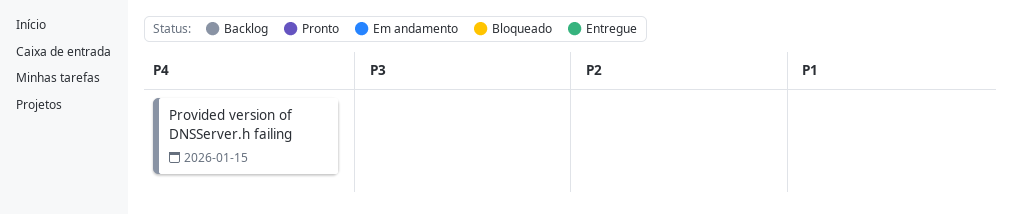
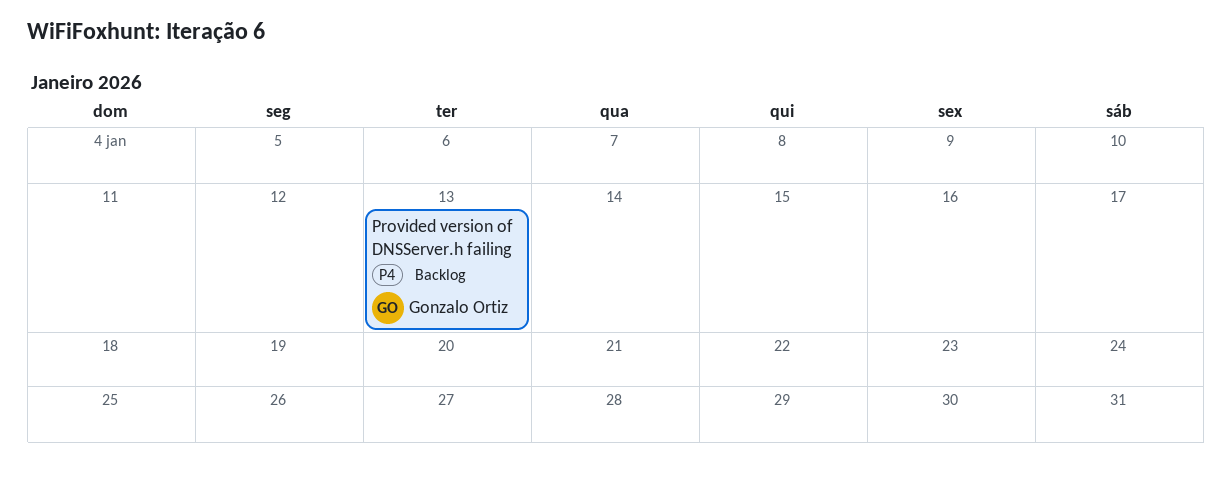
Provided version of DNSServer.h failing, due: Jan 15 -> Jan 13

